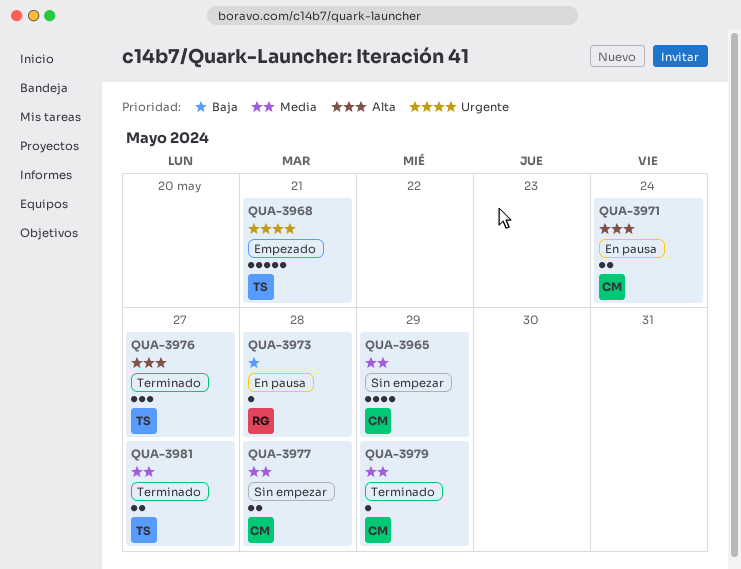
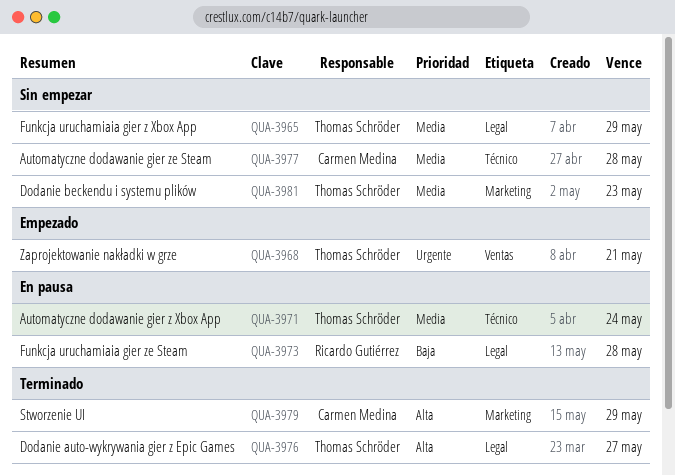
QUA-3965, owner: Carmen Medina -> Thomas Schröder
QUA-3971, owner: Carmen Medina -> Thomas Schröder
QUA-3971, priority: Alta -> Media
QUA-3979, priority: Media -> Alta
QUA-3981, status: Terminado -> Sin empezar
QUA-3981, due: May 27 -> May 23

